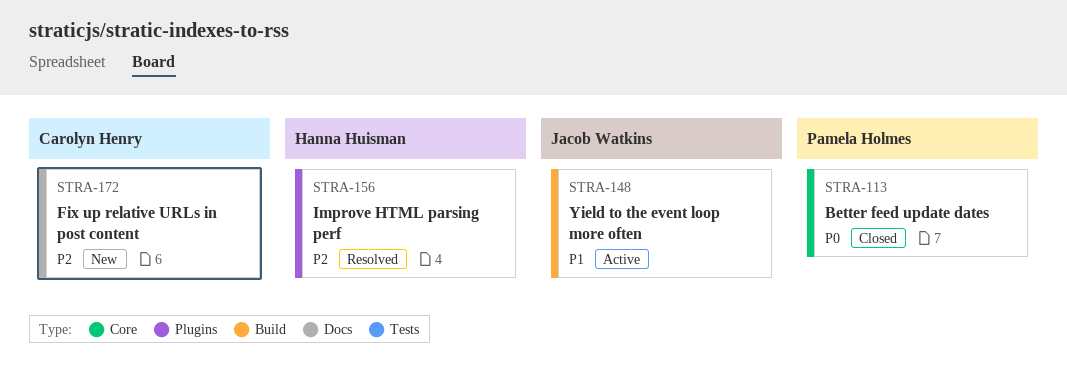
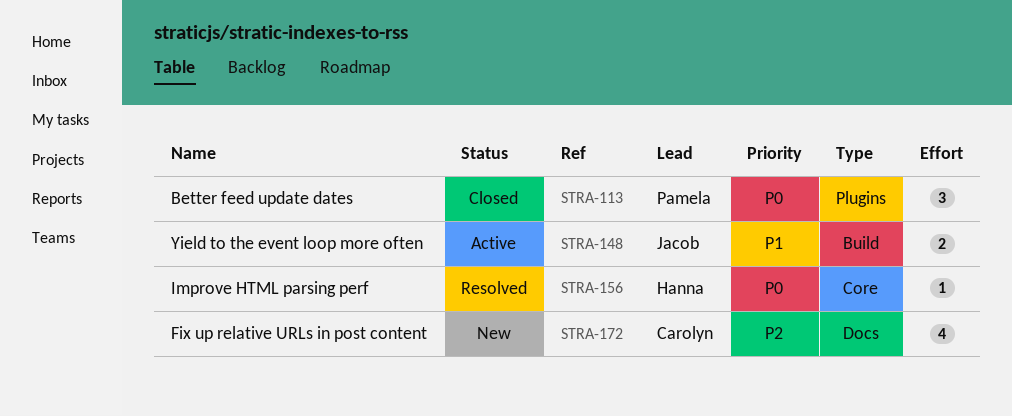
STRA-113, label: Core -> Plugins
STRA-156, priority: P2 -> P0
STRA-156, label: Plugins -> Core

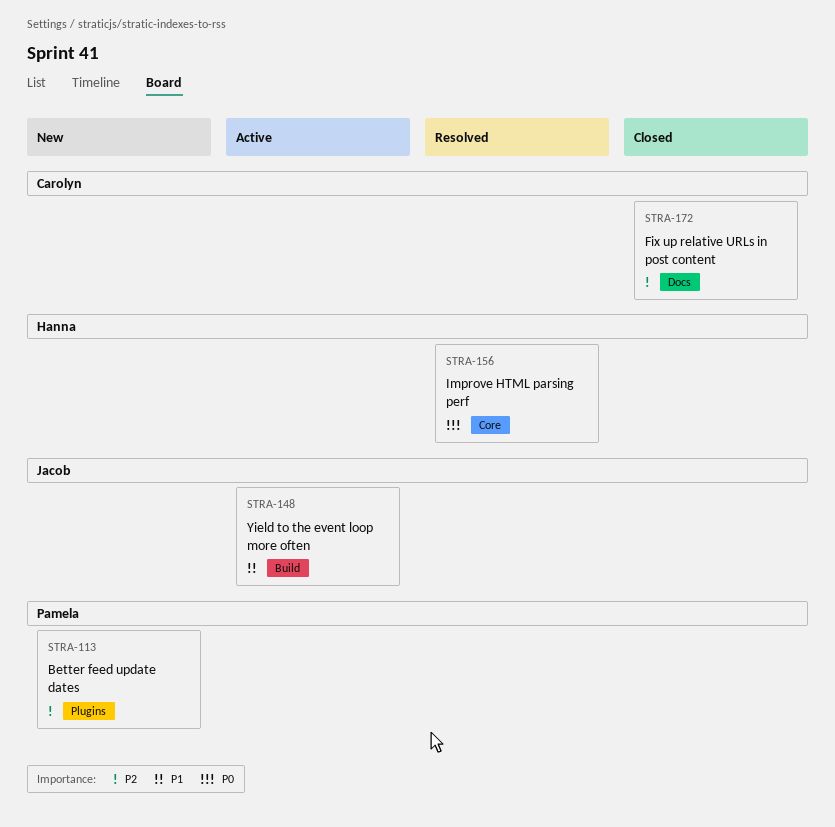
STRA-113, status: Closed -> New
STRA-113, priority: P0 -> P2
STRA-172, status: New -> Closed

